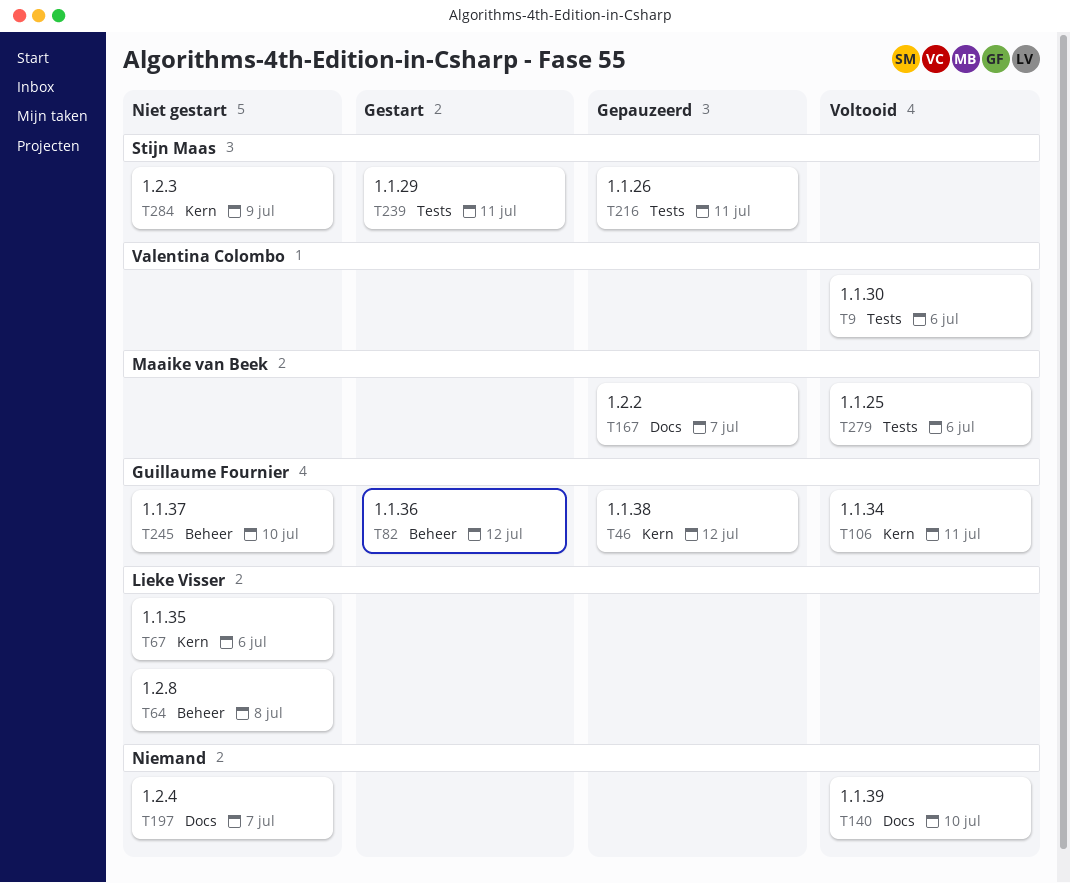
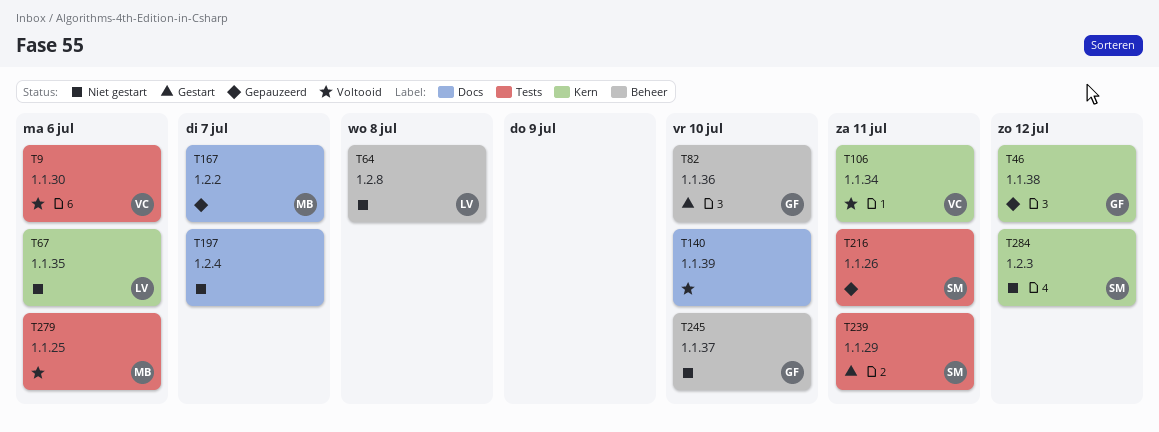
T82, due: Jul 12 -> Jul 10
T106, owner: Guillaume Fournier -> Valentina Colombo
T284, due: Jul 9 -> Jul 12

